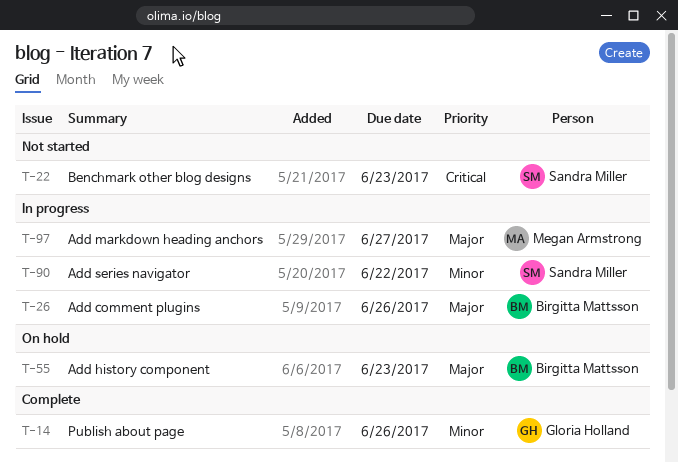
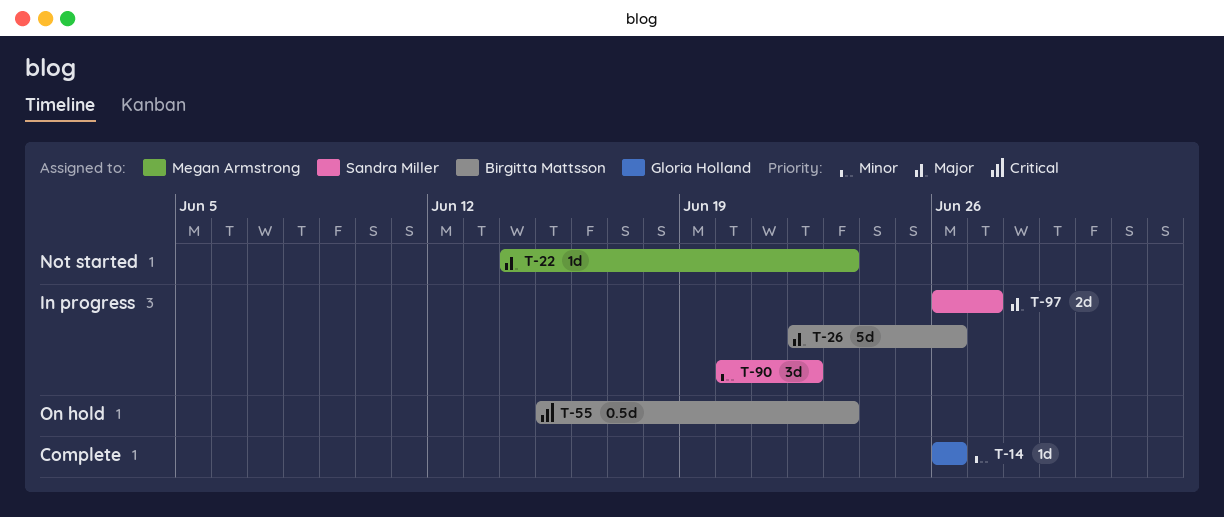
T-22, owner: Sandra Miller -> Megan Armstrong
T-22, priority: Critical -> Major
T-55, priority: Major -> Critical
T-97, owner: Megan Armstrong -> Sandra Miller

